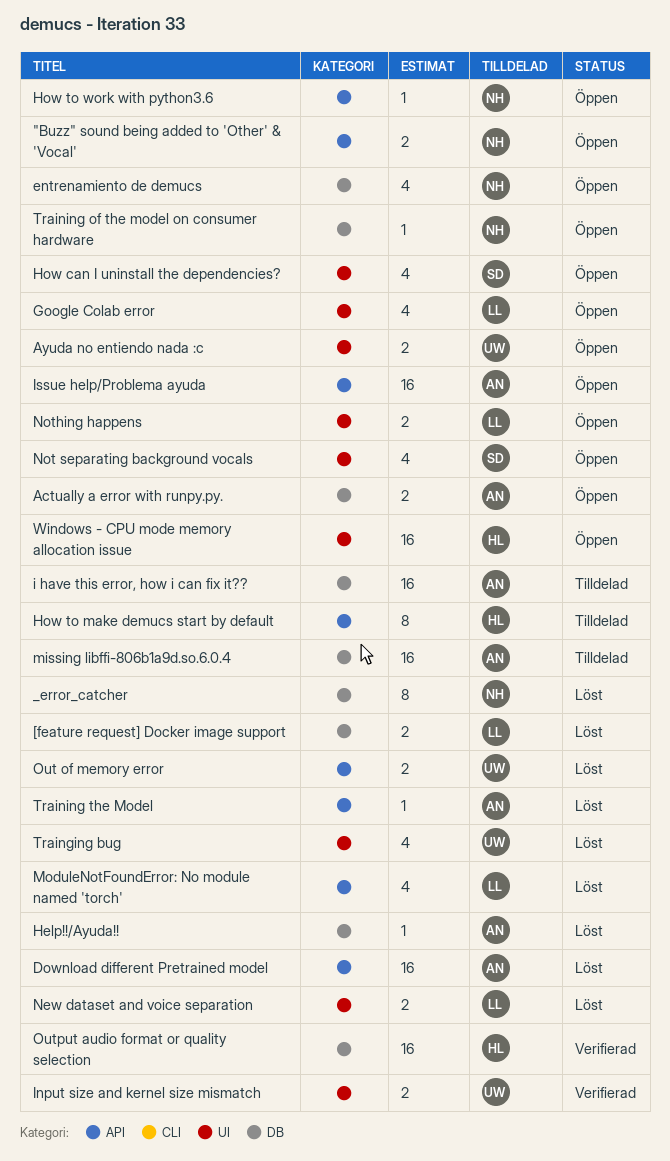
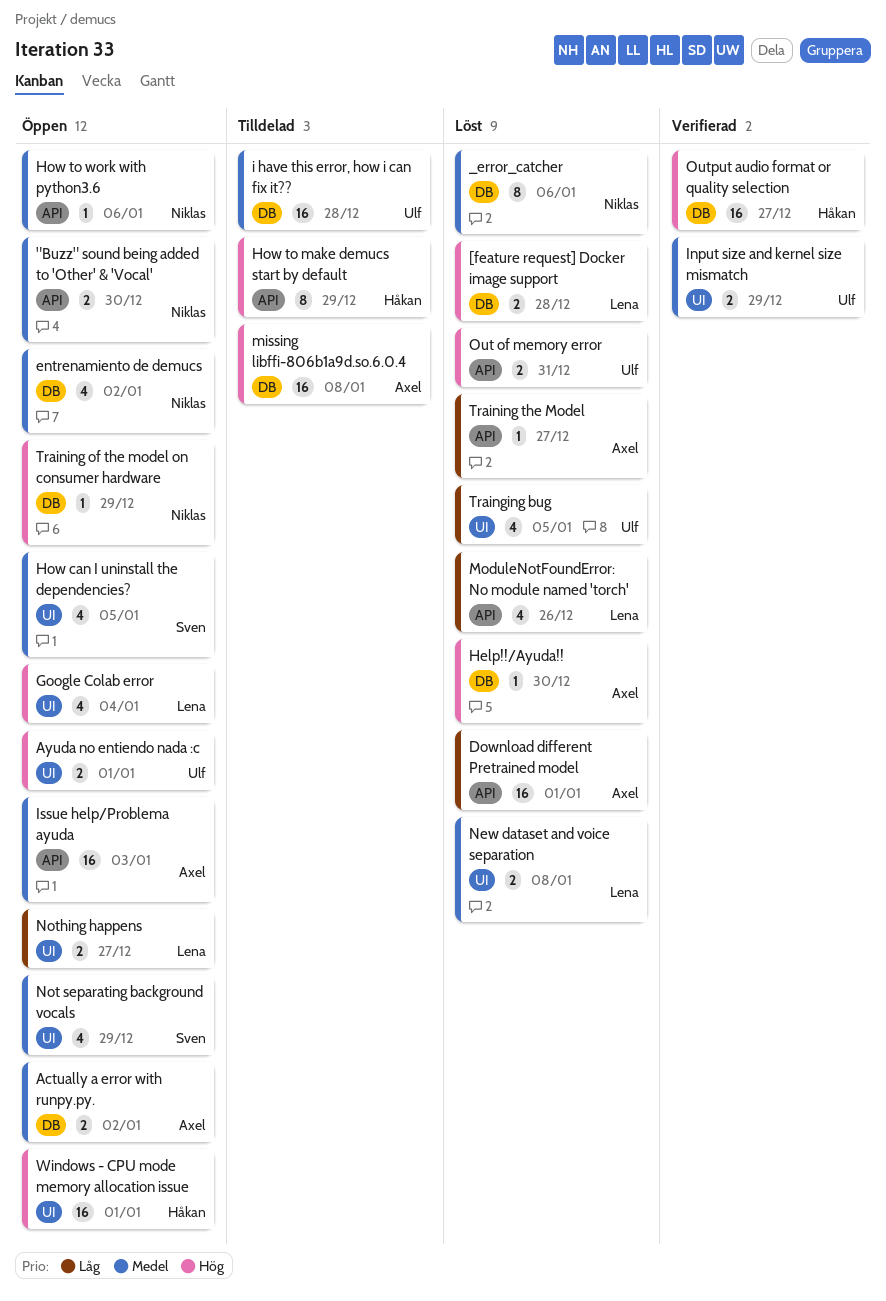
i have this error, how i can fix it??, owner: Axel -> Ulf

